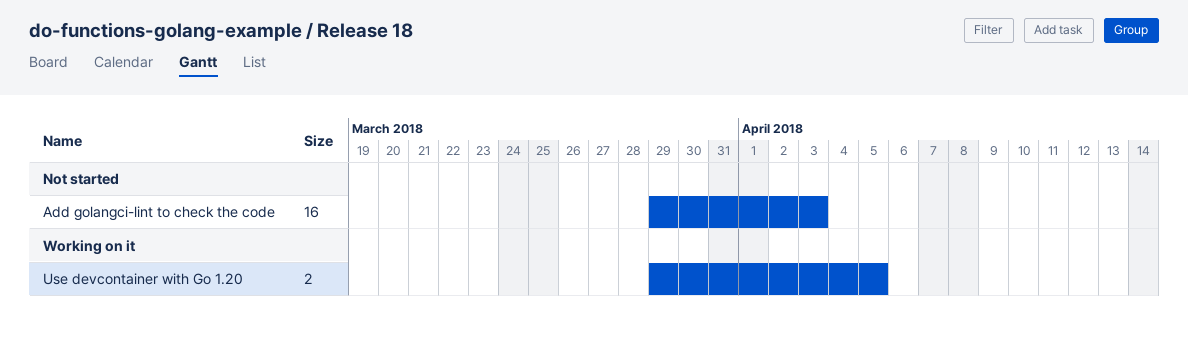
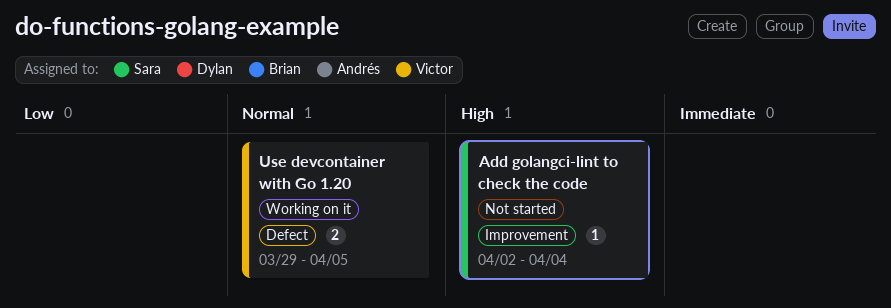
Add golangci-lint to check the code, estimate: 16 -> 1
Add golangci-lint to check the code, start: Mar 29 -> Apr 2
Add golangci-lint to check the code, due: Apr 3 -> Apr 4

